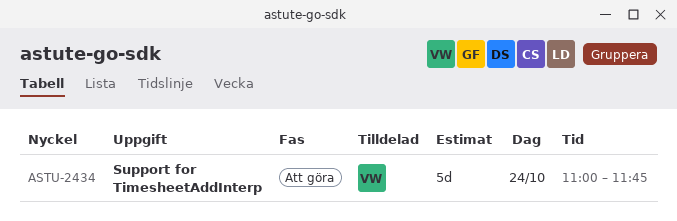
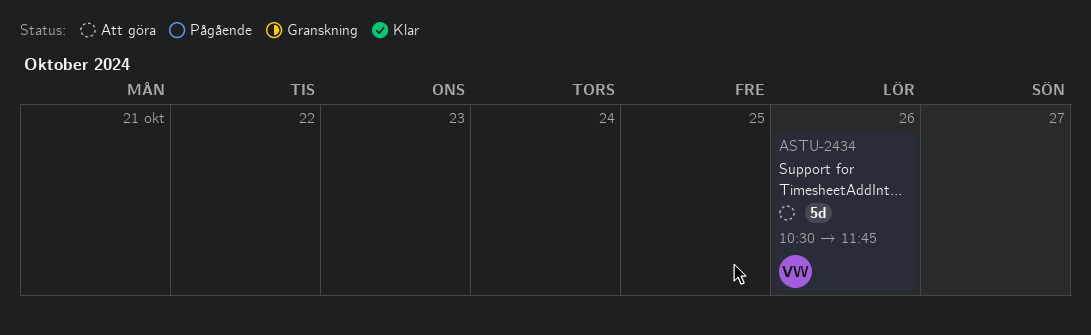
ASTU-2434, day: Oct 24 -> Oct 26
ASTU-2434, begins: 11:00 -> 10:30

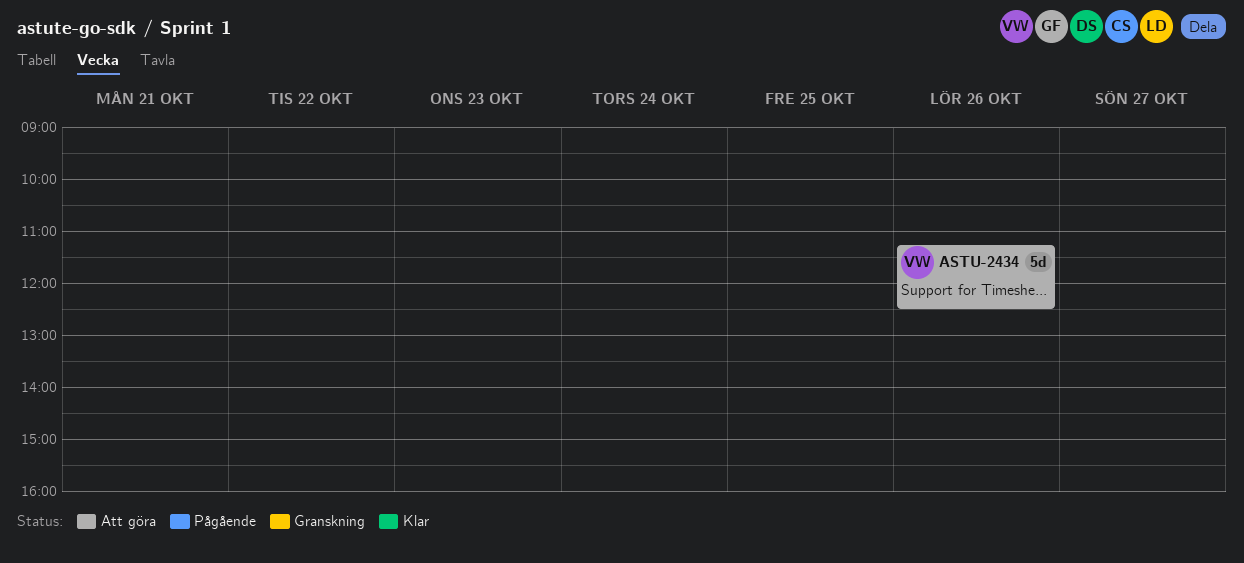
ASTU-2434, begins: 10:30 -> 11:15
ASTU-2434, ends: 11:45 -> 12:30

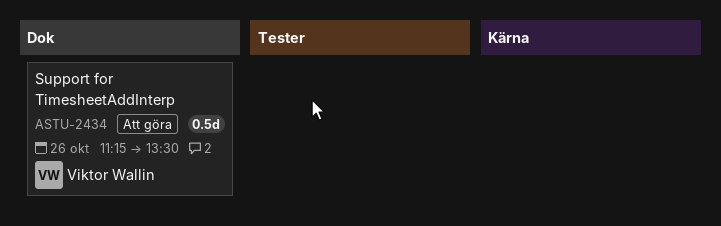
ASTU-2434, estimate: 5d -> 0.5d
ASTU-2434, ends: 12:30 -> 13:30

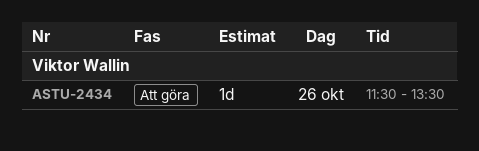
ASTU-2434, estimate: 0.5d -> 1d
ASTU-2434, begins: 11:15 -> 11:30

